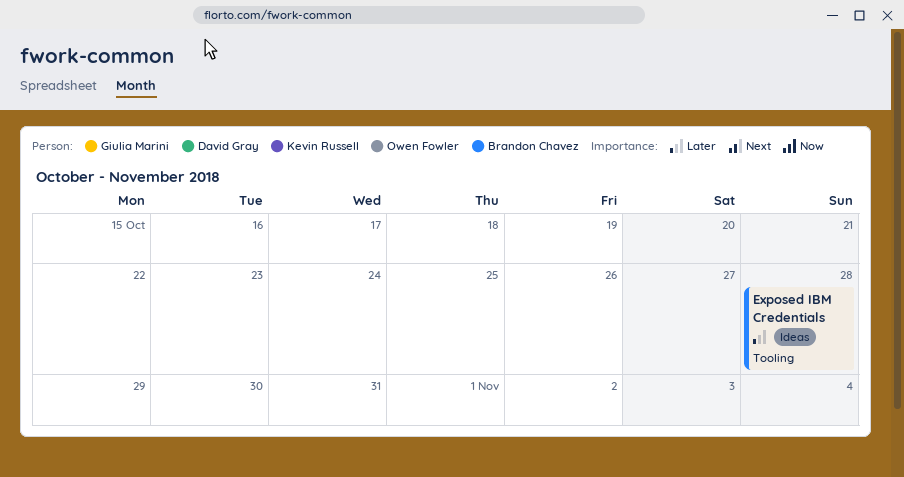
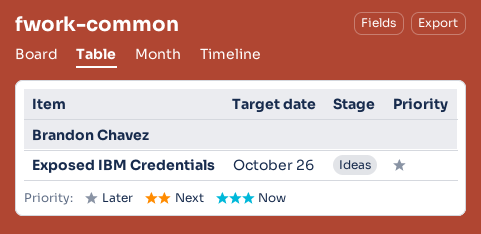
Exposed IBM Credentials, due: Oct 28 -> Oct 26

